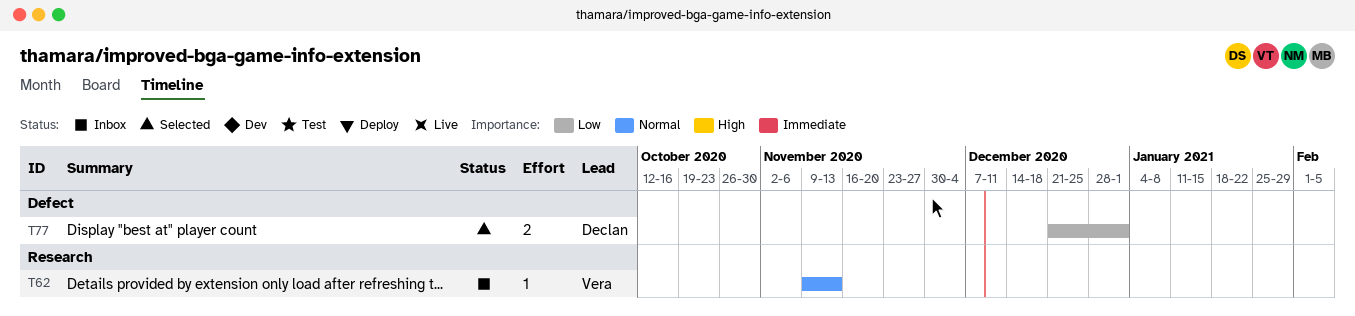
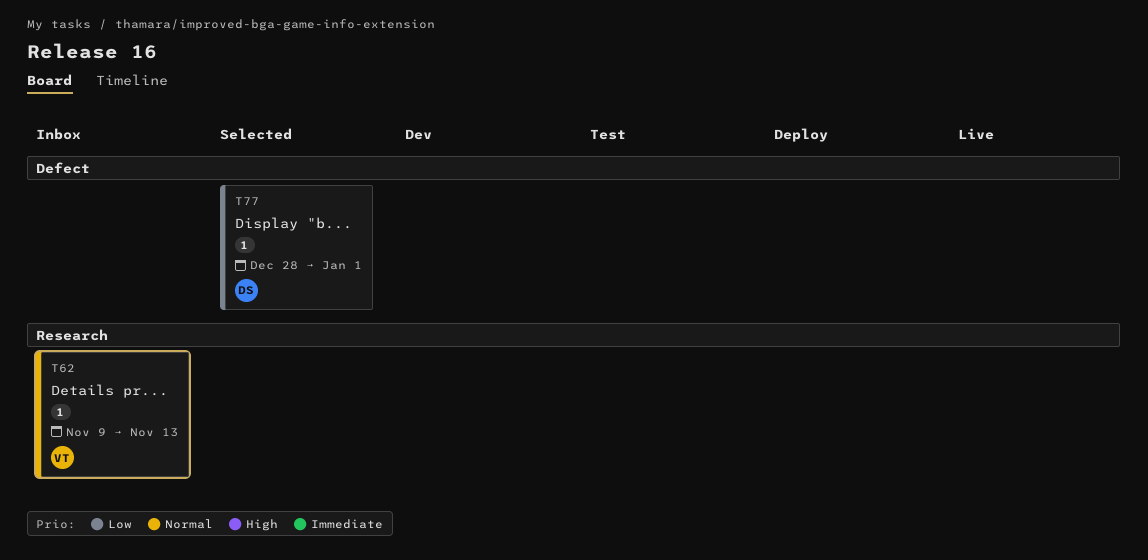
T77, estimate: 2 -> 1
T77, start: Dec 21 -> Dec 28

